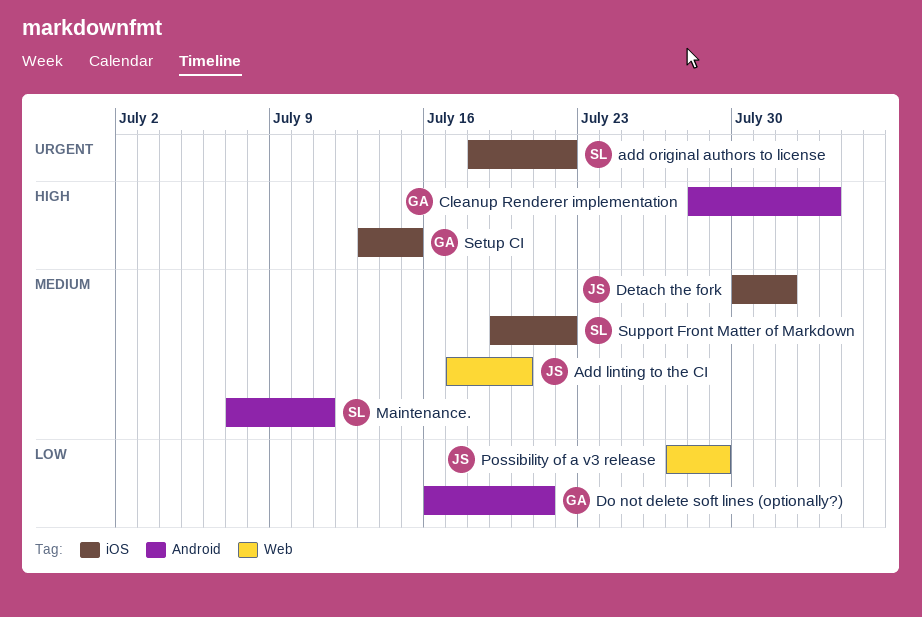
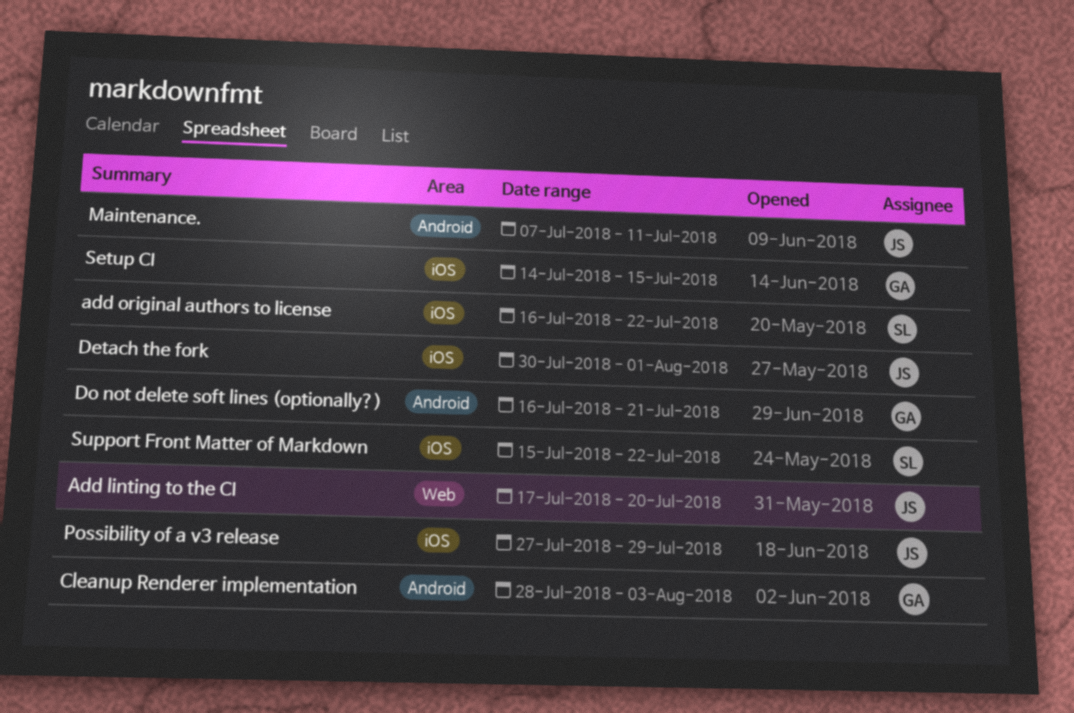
add original authors to license, start: Jul 18 -> Jul 16
Maintenance., owner: SL -> JS
Possibility of a v3 release, label: Web -> iOS
Setup CI, start: Jul 13 -> Jul 14
Support Front Matter of Markdown, start: Jul 19 -> Jul 15

